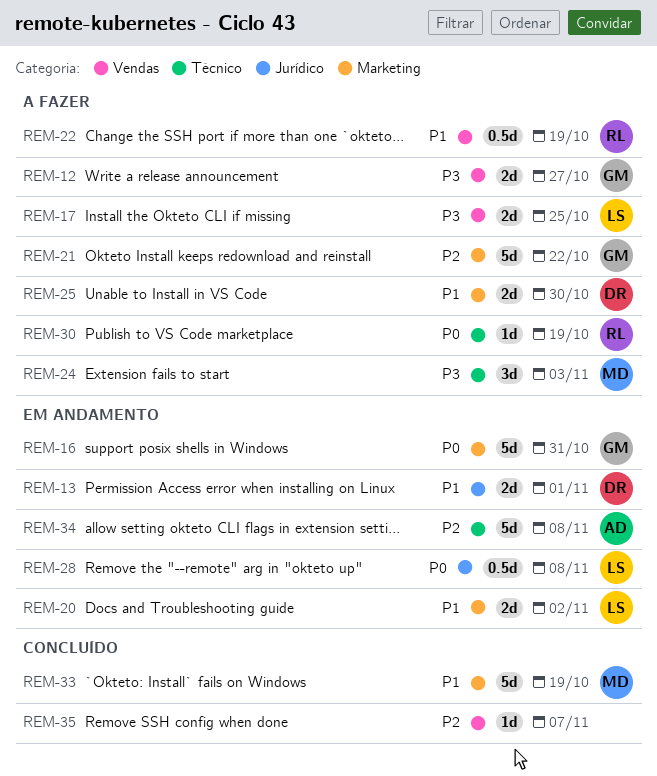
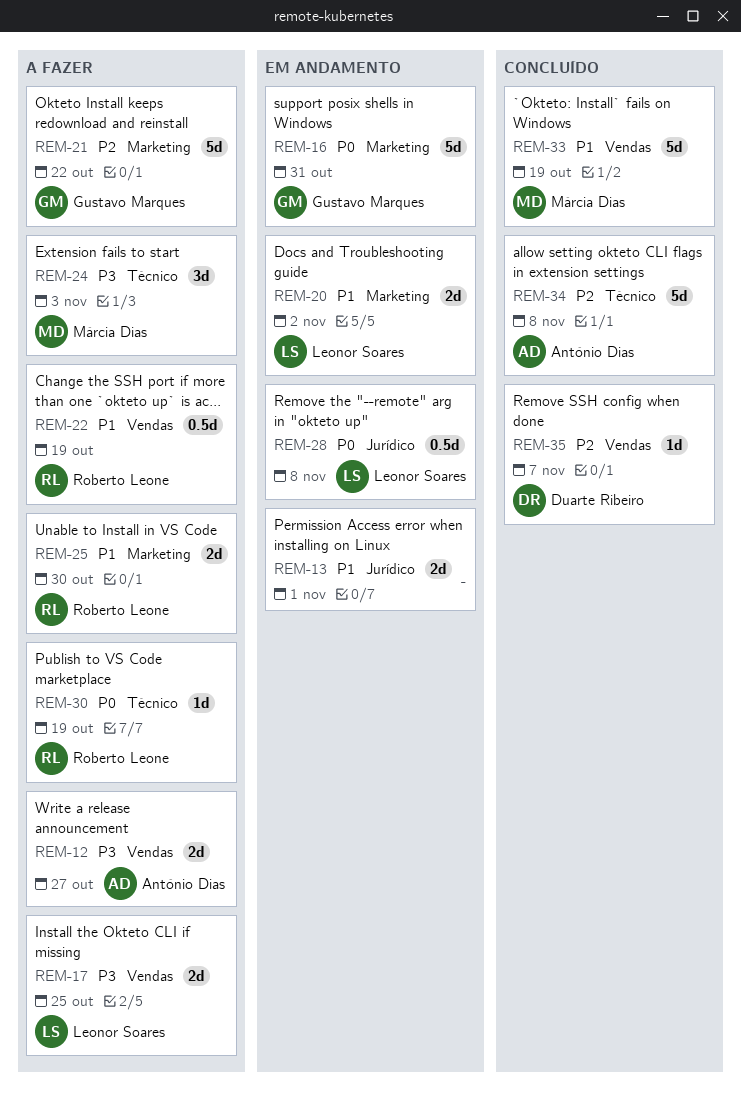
REM-12, owner: Gustavo Marques -> António Dias
REM-13, owner: Duarte Ribeiro -> none
REM-25, owner: Duarte Ribeiro -> Roberto Leone
REM-33, label: Marketing -> Vendas
REM-34, status: Em andamento -> Concluído
REM-35, owner: none -> Duarte Ribeiro

